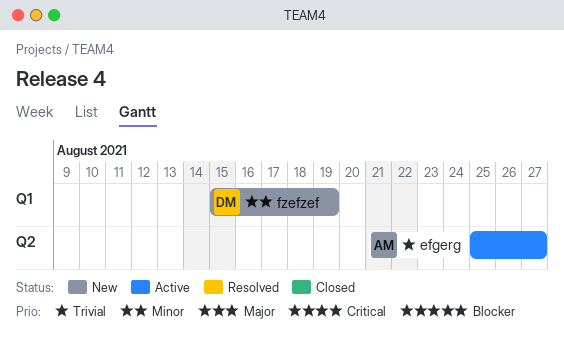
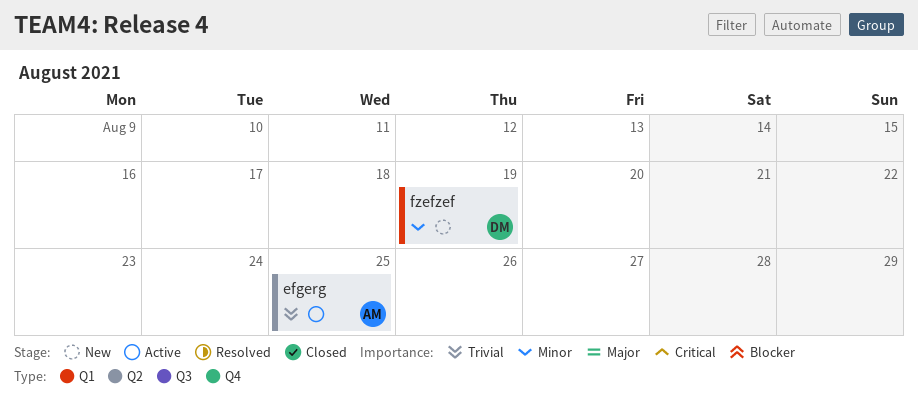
efgerg, due: Aug 27 -> Aug 25

